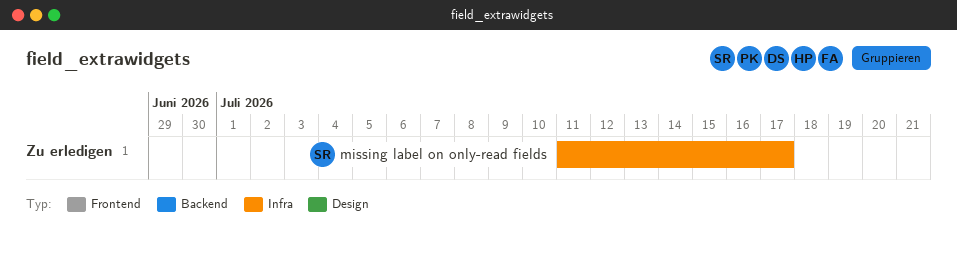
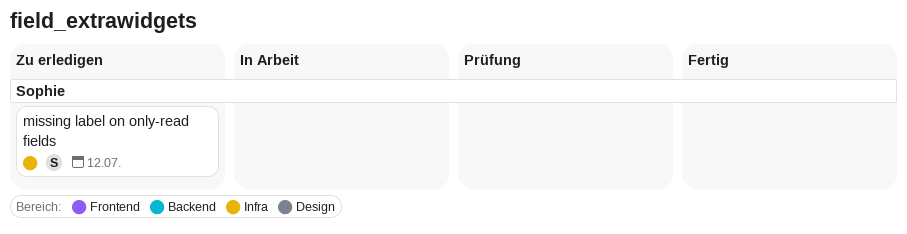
missing label on only-read fields, due: Jul 17 -> Jul 12

